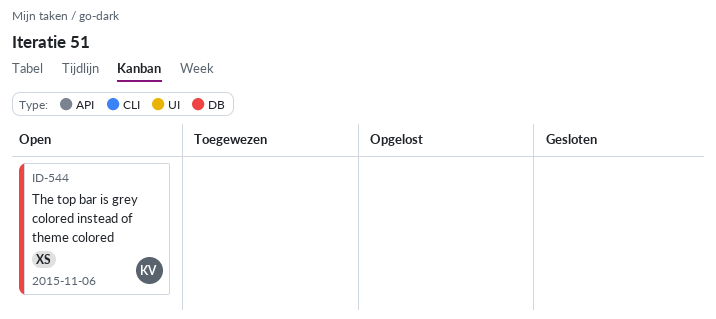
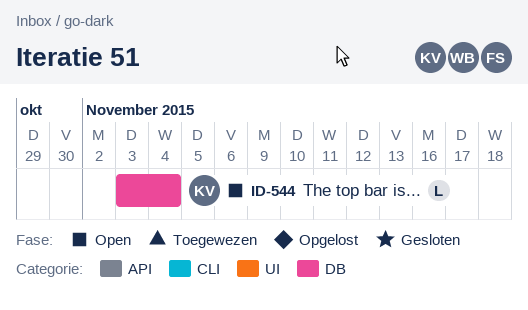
ID-544, estimate: XS -> L
ID-544, due: Nov 6 -> Nov 4

